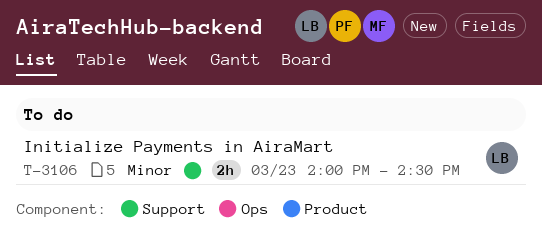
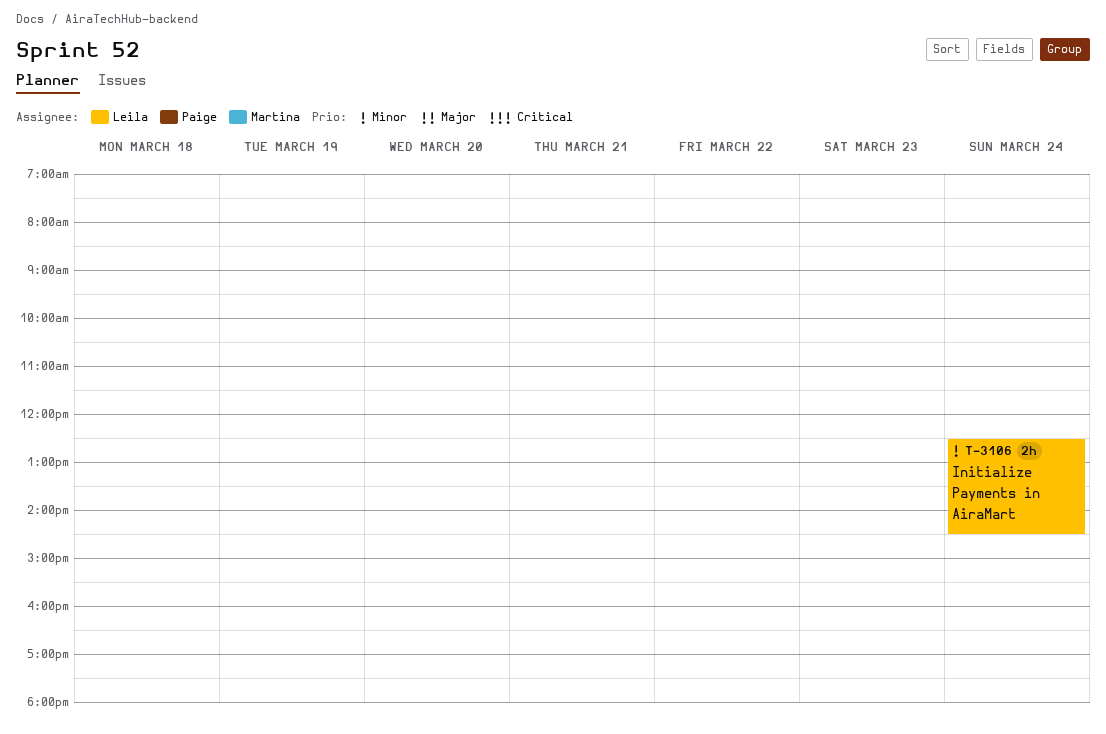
T-3106, day: Mar 23 -> Mar 24
T-3106, begins: 14:00 -> 12:30

